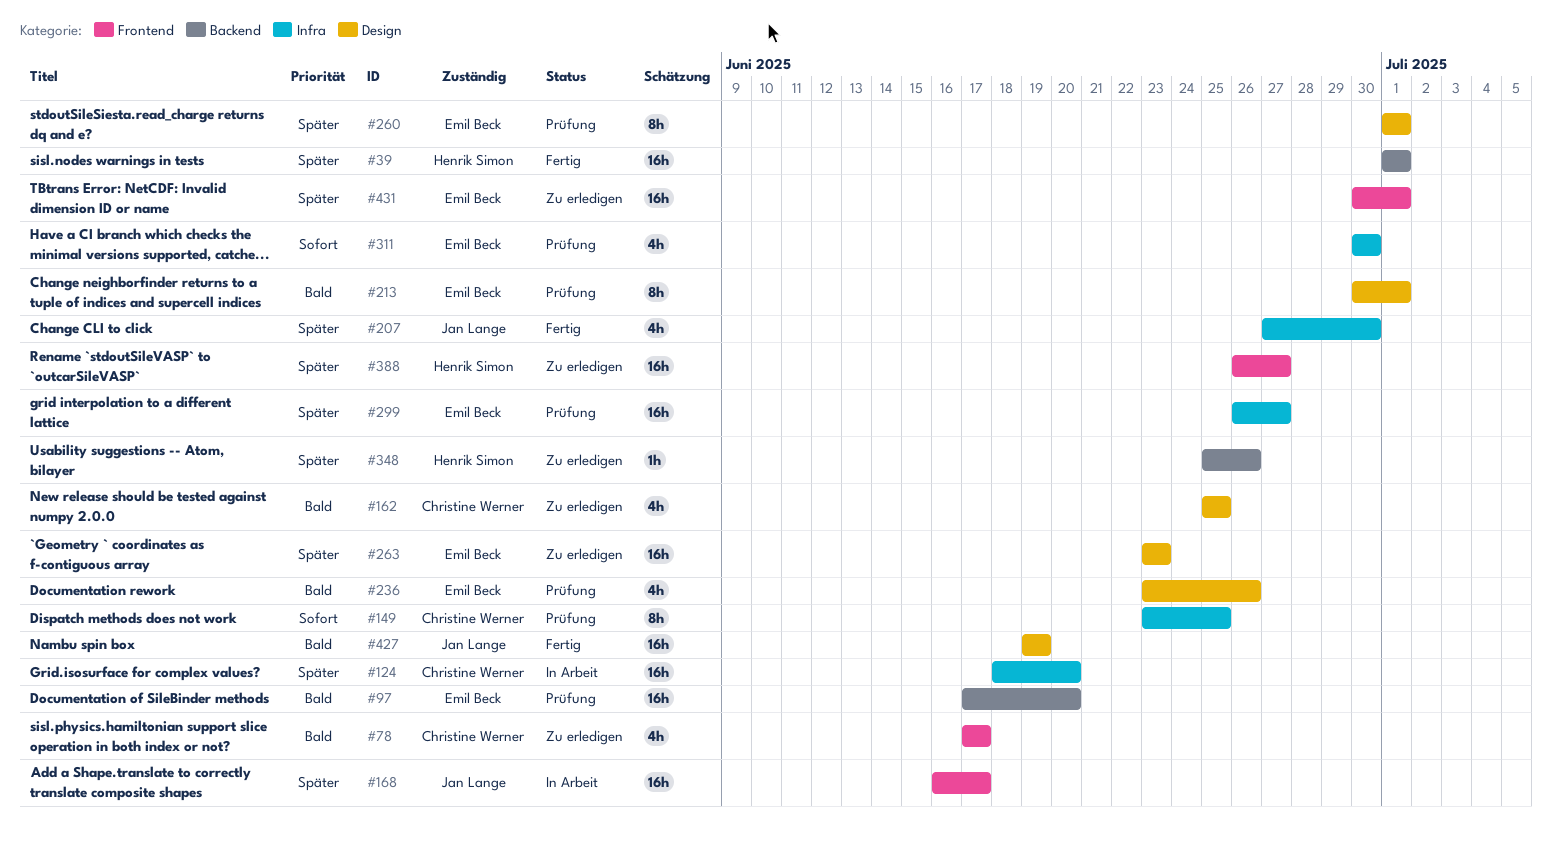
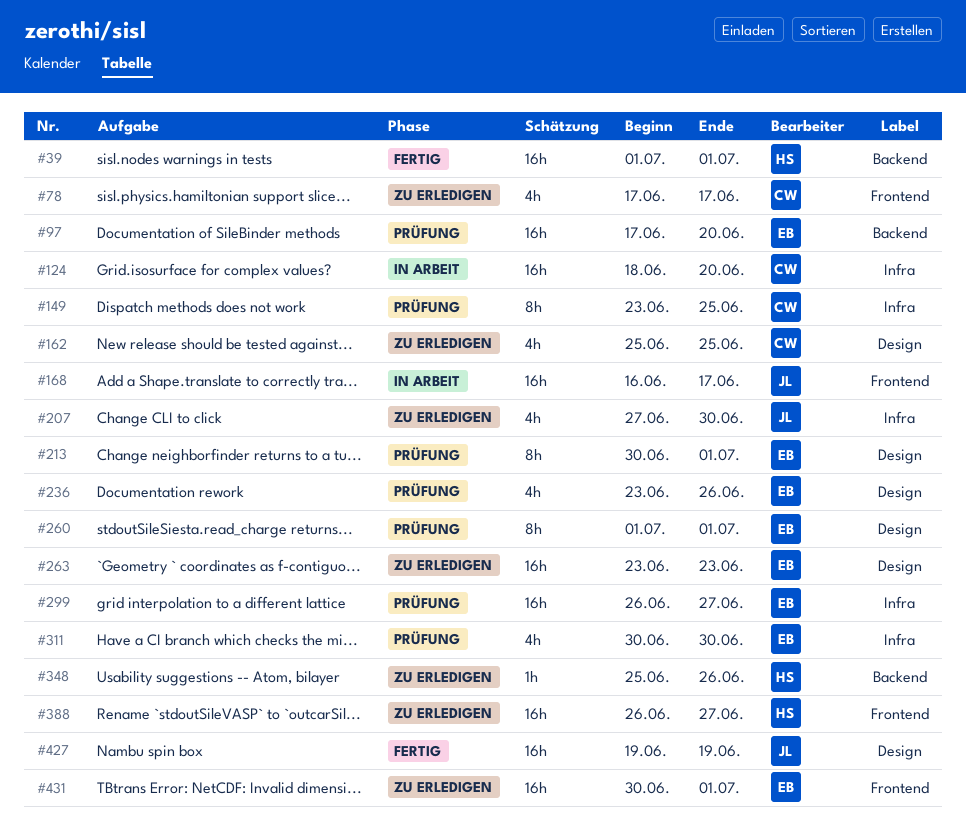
#207, status: Fertig -> Zu erledigen

